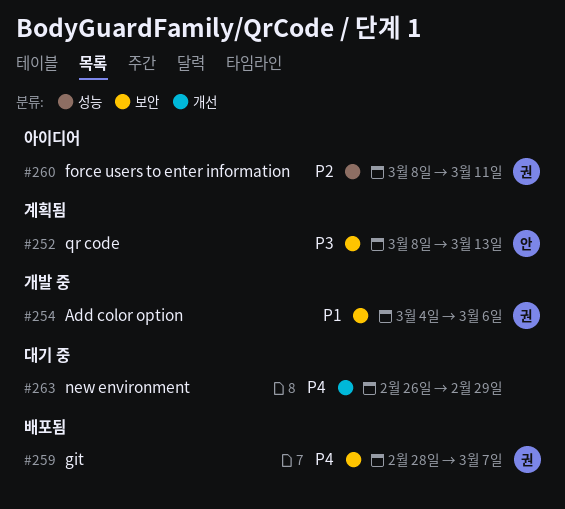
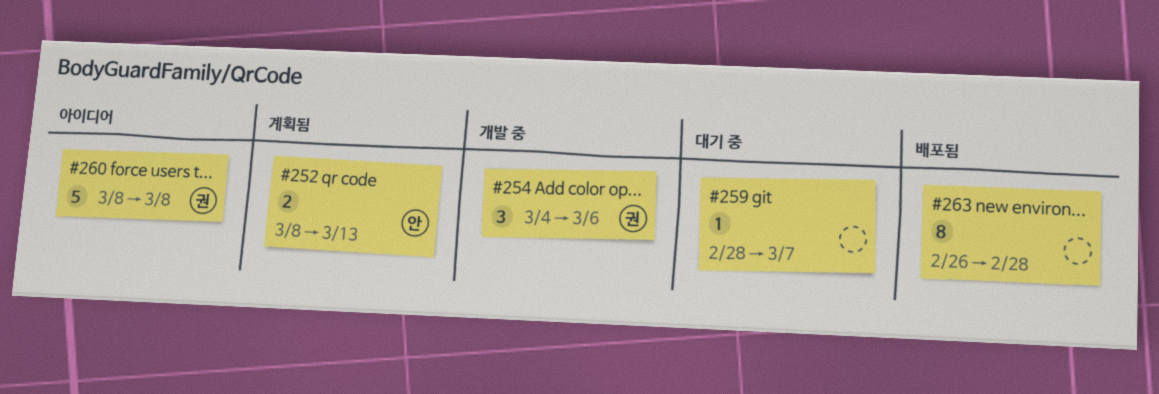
#259, status: 배포됨 -> 대기 중
#259, owner: 권 -> none
#260, due: Mar 11 -> Mar 8
#263, status: 대기 중 -> 배포됨
#263, due: Feb 29 -> Feb 28

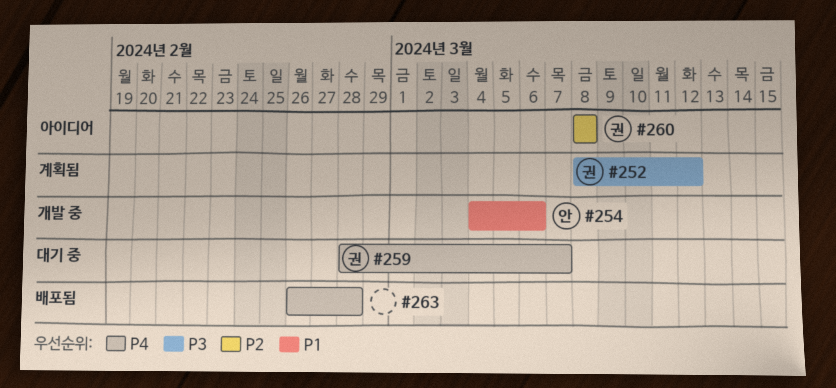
#252, owner: 안 -> 권
#252, due: Mar 13 -> Mar 12
#254, owner: 권 -> 안
#259, owner: none -> 권

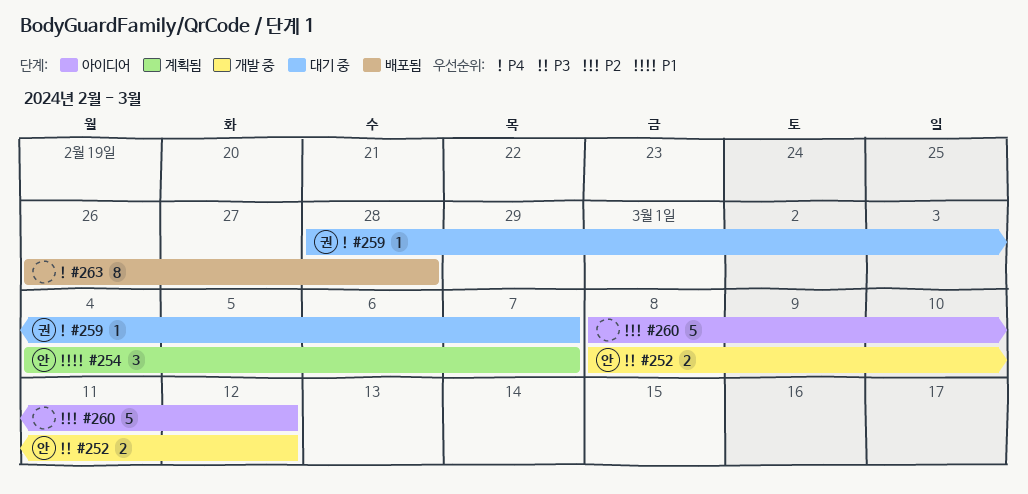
#252, status: 계획됨 -> 개발 중
#252, owner: 권 -> 안
#254, status: 개발 중 -> 계획됨
#254, due: Mar 6 -> Mar 7
#260, owner: 권 -> none
#260, due: Mar 8 -> Mar 12

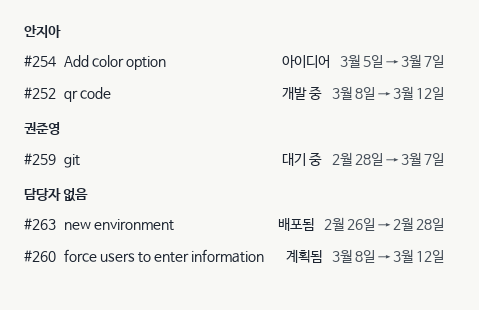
#254, status: 계획됨 -> 아이디어
#254, start: Mar 4 -> Mar 5
#260, status: 아이디어 -> 계획됨

